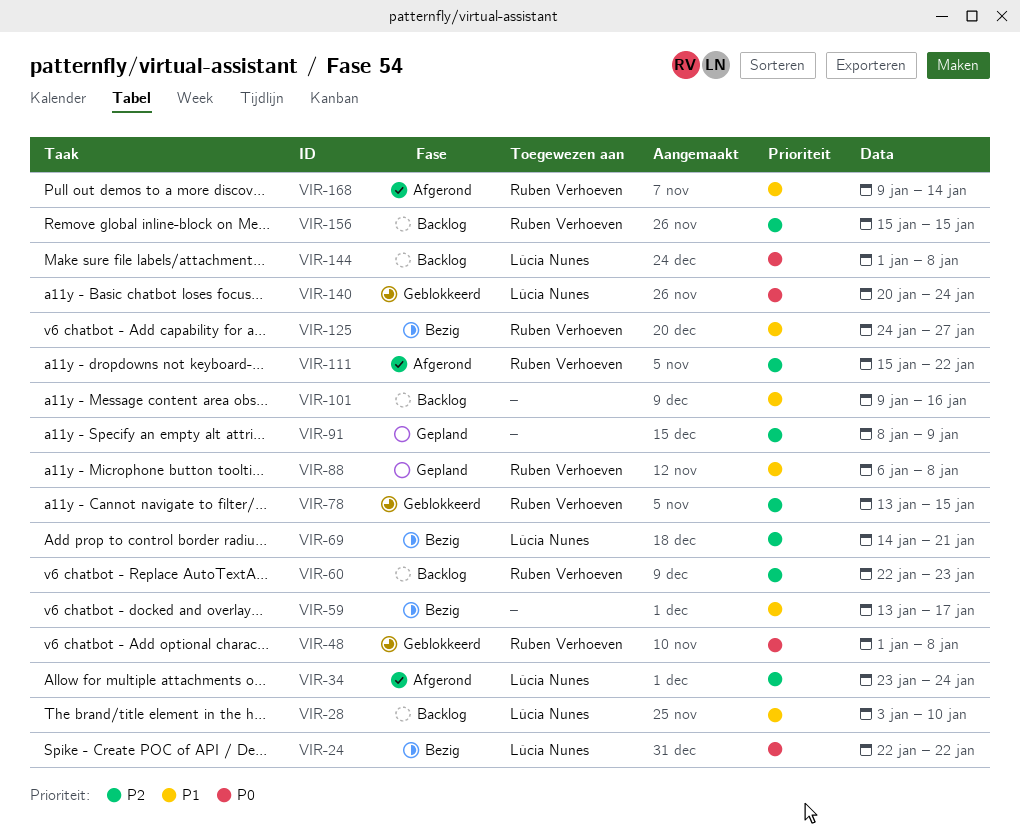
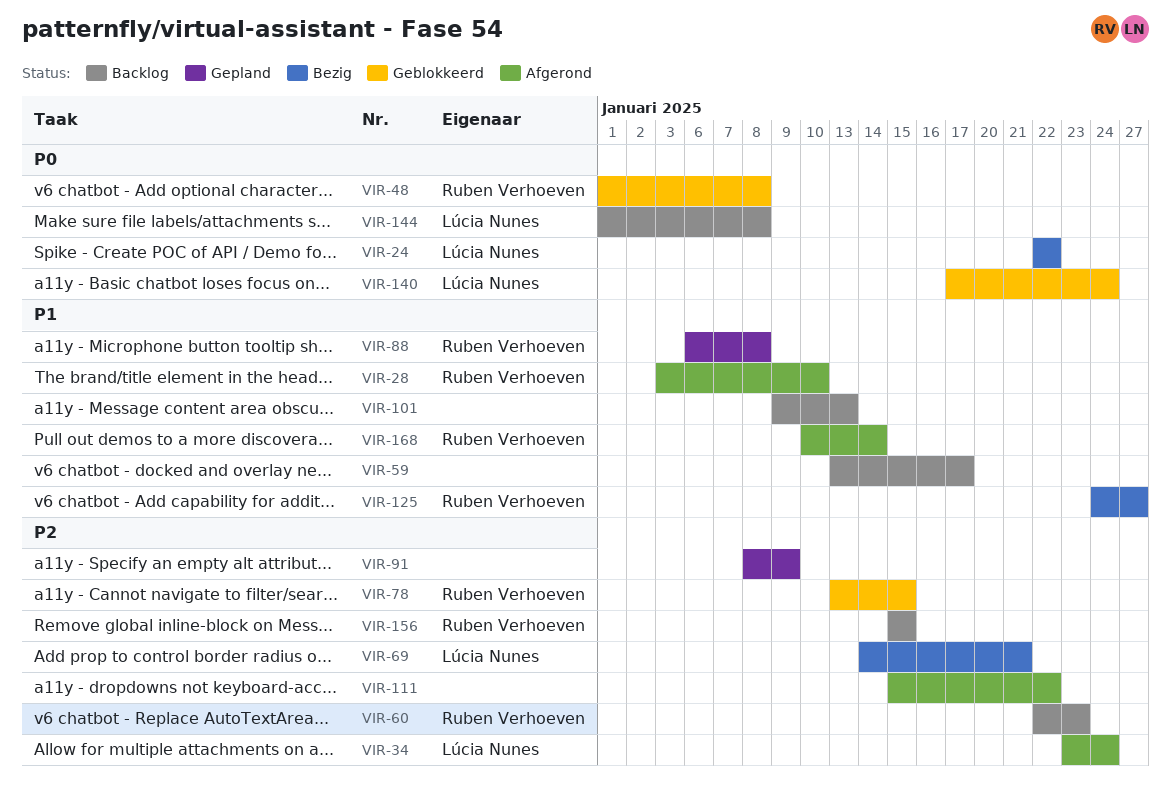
VIR-28, status: Backlog -> Afgerond
VIR-28, owner: Lúcia Nunes -> Ruben Verhoeven
VIR-59, status: Bezig -> Backlog
VIR-101, due: Jan 16 -> Jan 13
VIR-111, owner: Ruben Verhoeven -> none
VIR-140, start: Jan 20 -> Jan 17
VIR-168, start: Jan 9 -> Jan 10

